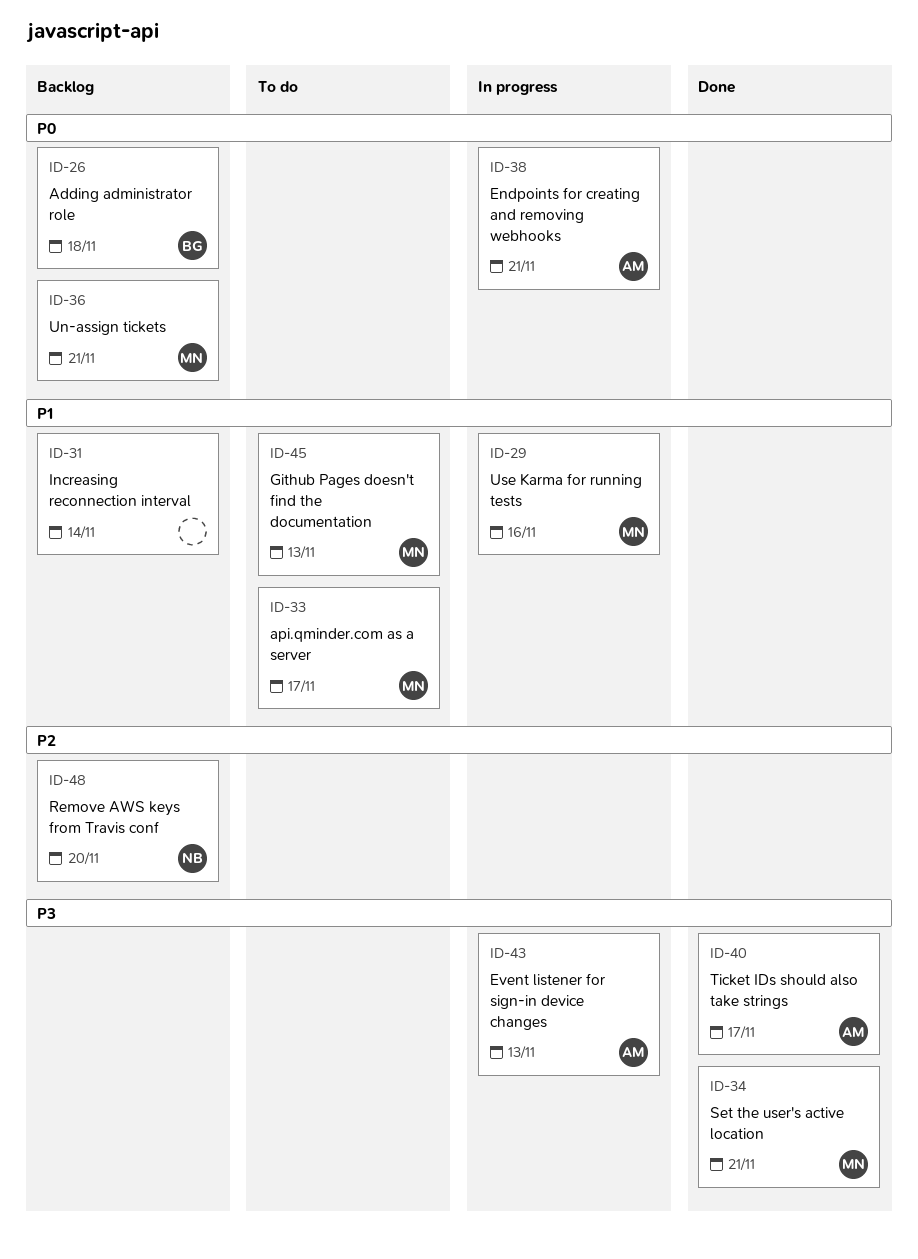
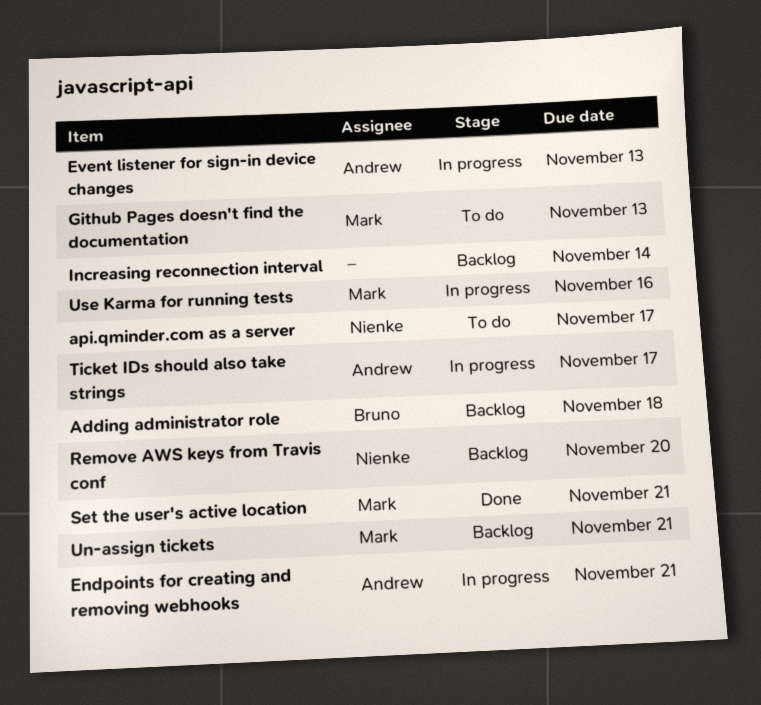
api.qminder.com as a server, owner: Mark -> Nienke
Ticket IDs should also take strings, status: Done -> In progress

